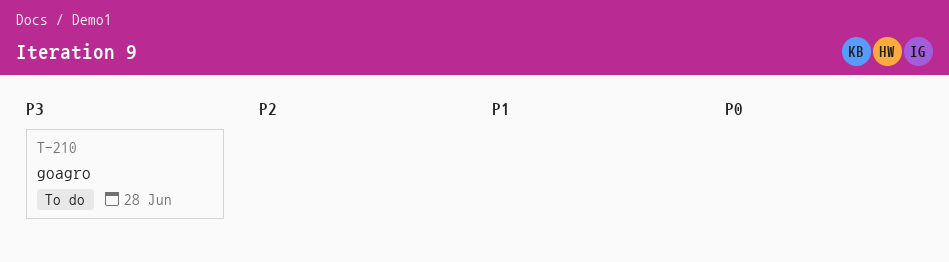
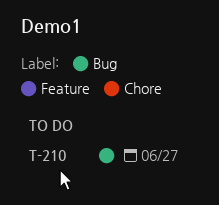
T-210, due: Jun 28 -> Jun 27

